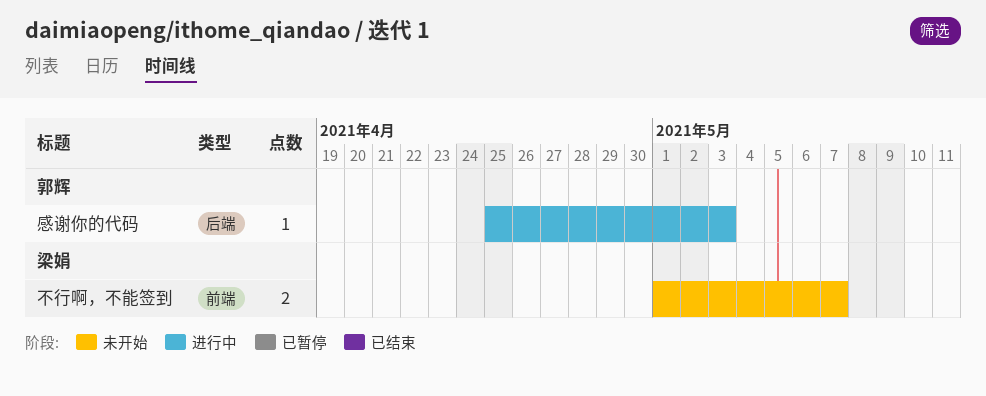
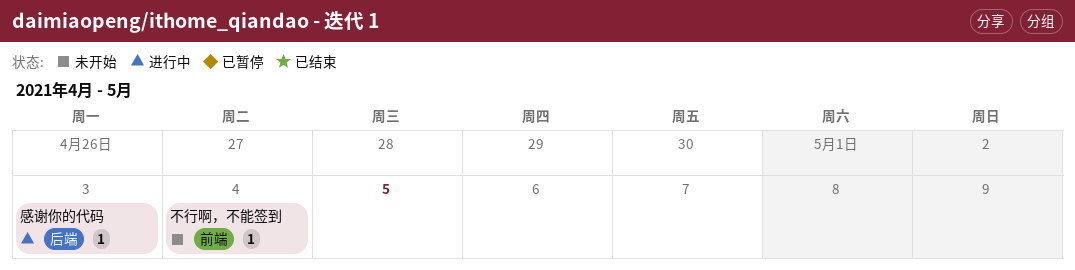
不行啊，不能签到, estimate: 2 -> 1
不行啊，不能签到, due: May 7 -> May 4

